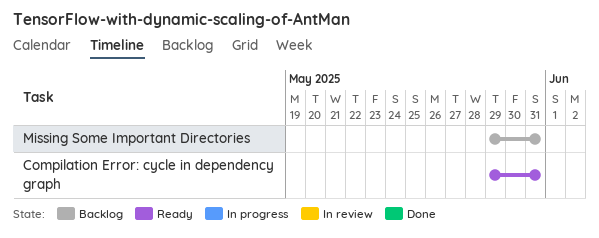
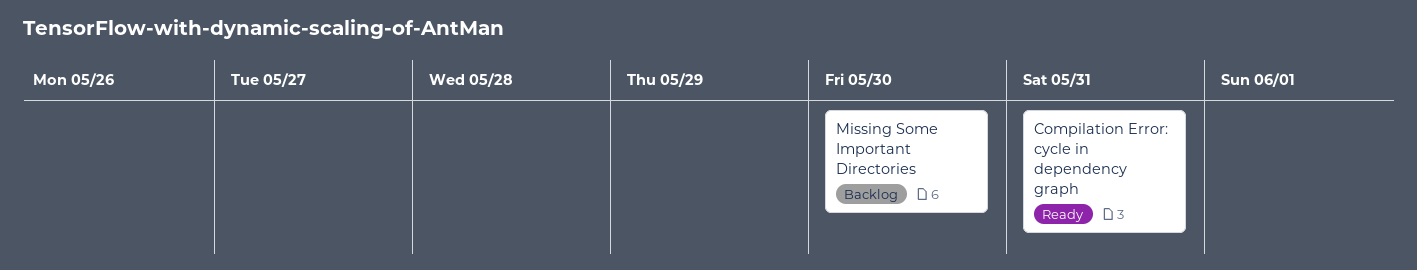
Missing Some Important Directories, due: May 31 -> May 30

